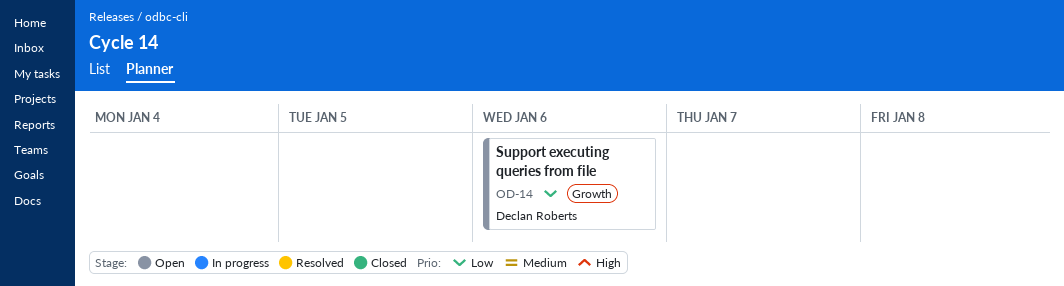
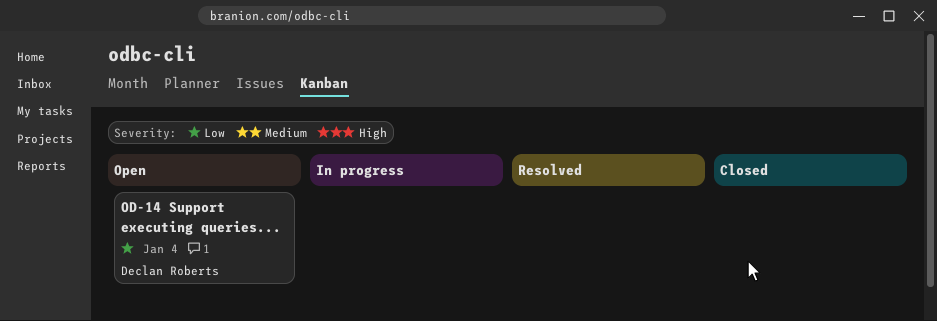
OD-14, due: Jan 6 -> Jan 4

